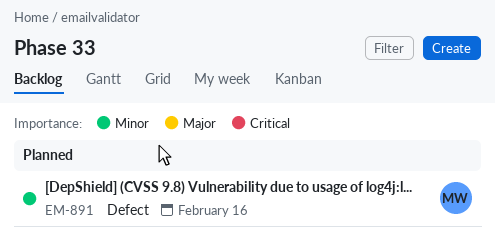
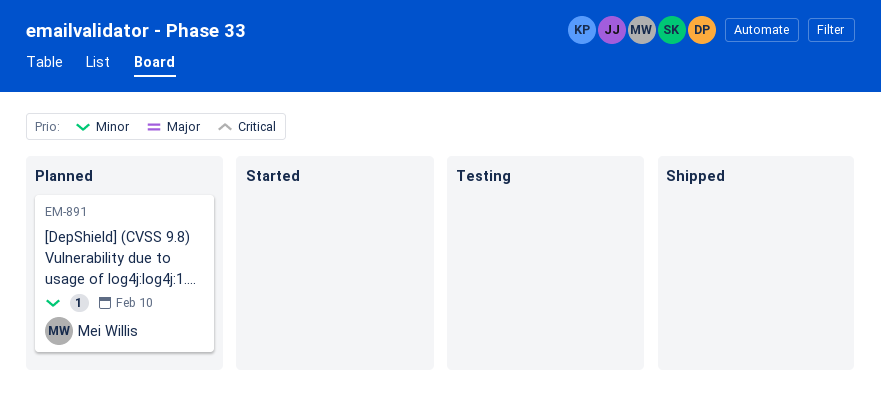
EM-891, due: Feb 16 -> Feb 10

